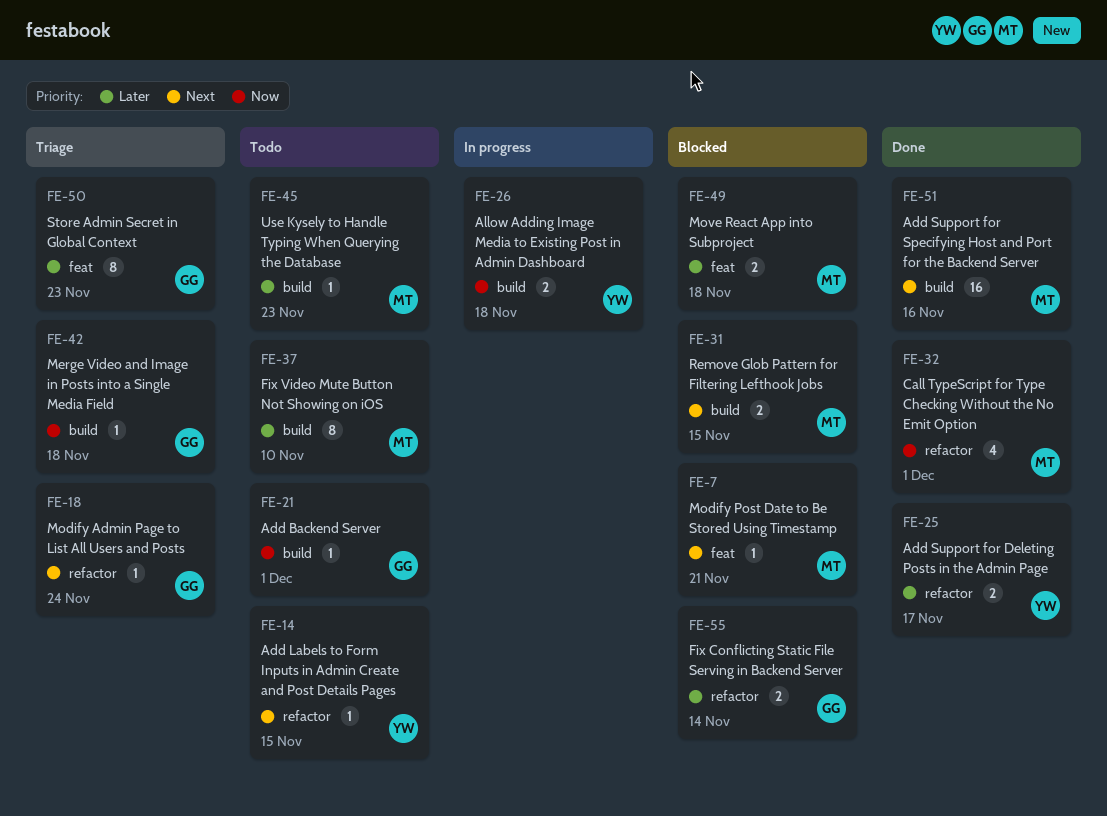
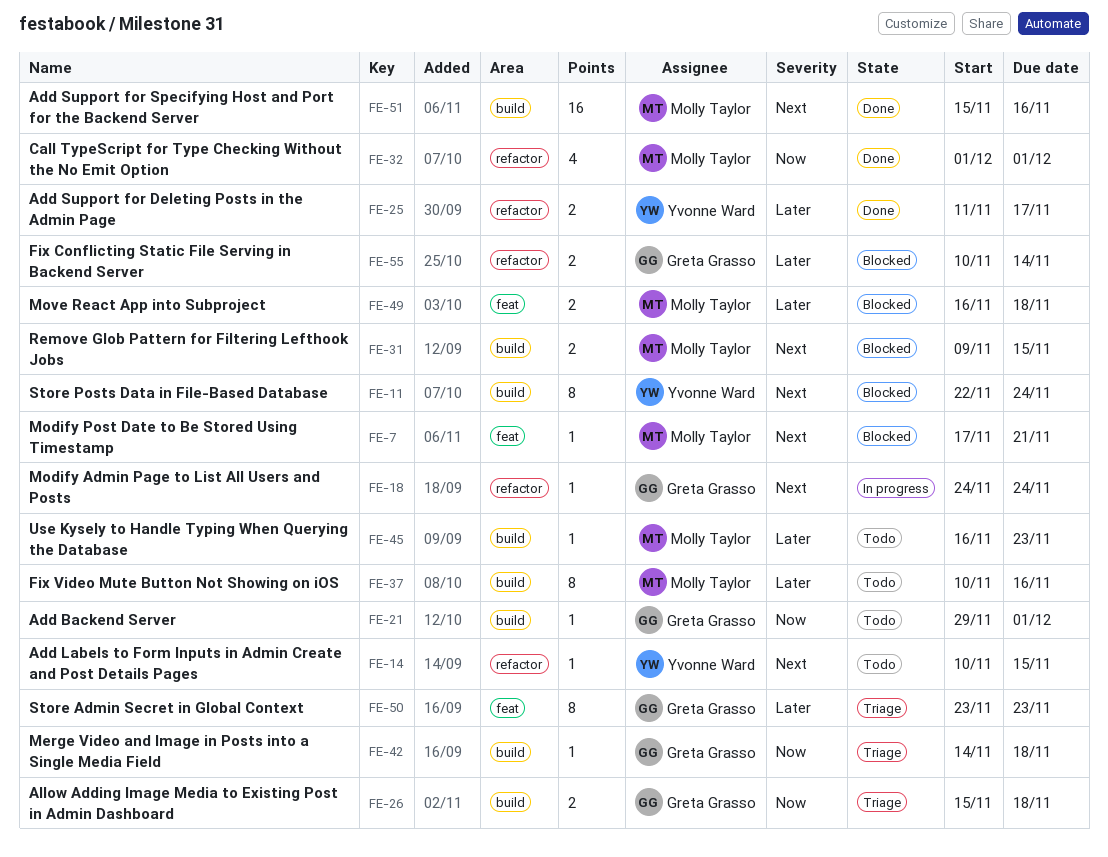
FE-11: none -> present
FE-18, status: Triage -> In progress
FE-26, status: In progress -> Triage
FE-26, owner: Yvonne Ward -> Greta Grasso
FE-37, due: Nov 10 -> Nov 16

